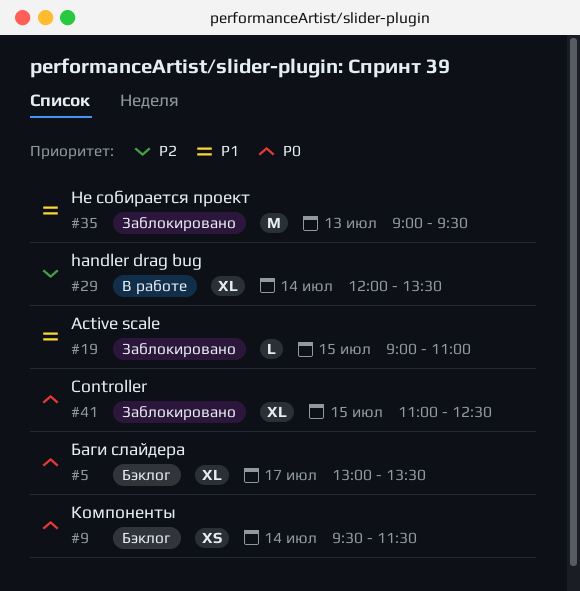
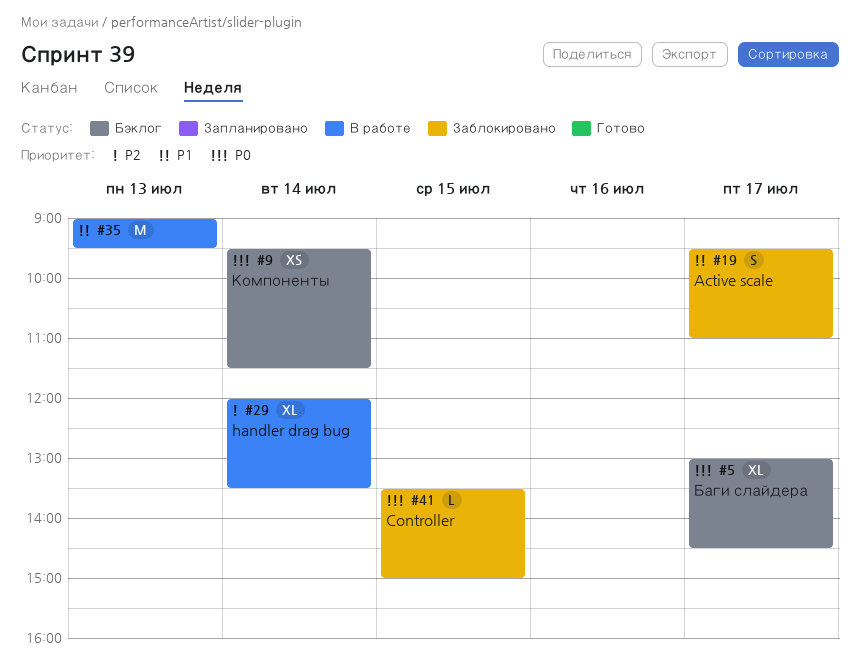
#5, ends: 13:30 -> 14:30
#19, estimate: L -> S
#19, day: Jul 15 -> Jul 17
#19, begins: 09:00 -> 09:30
#35, status: Заблокировано -> В работе
#41, estimate: XL -> L
#41, begins: 11:00 -> 13:30
#41, ends: 12:30 -> 15:00

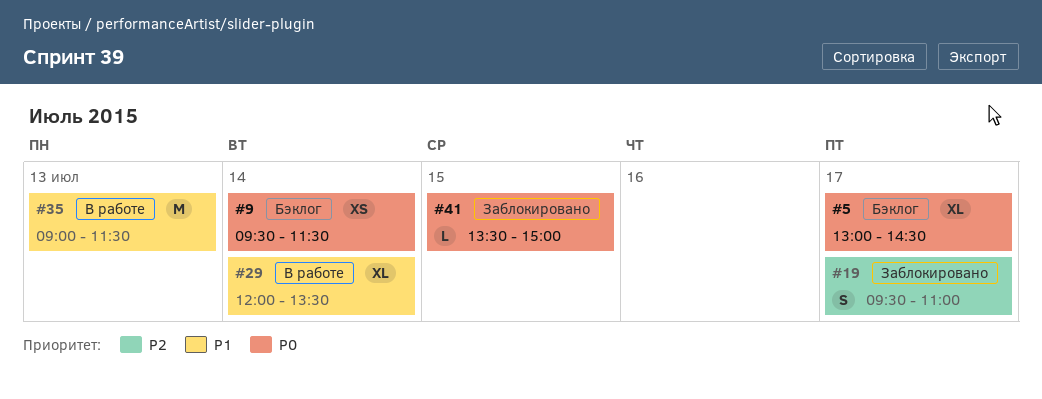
#19, priority: P1 -> P2
#29, priority: P2 -> P1
#35, ends: 09:30 -> 11:30

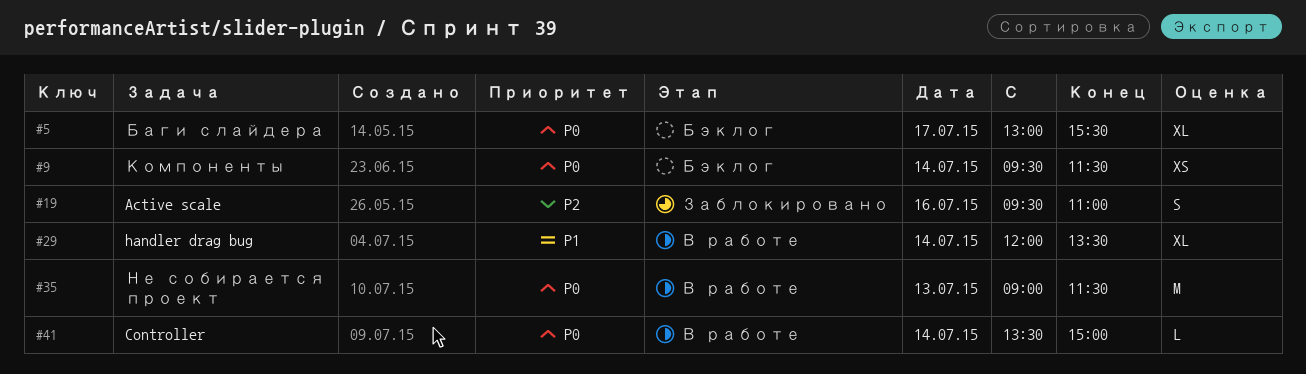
#5, ends: 14:30 -> 15:30
#19, day: Jul 17 -> Jul 16
#35, priority: P1 -> P0
#41, status: Заблокировано -> В работе
#41, day: Jul 15 -> Jul 14

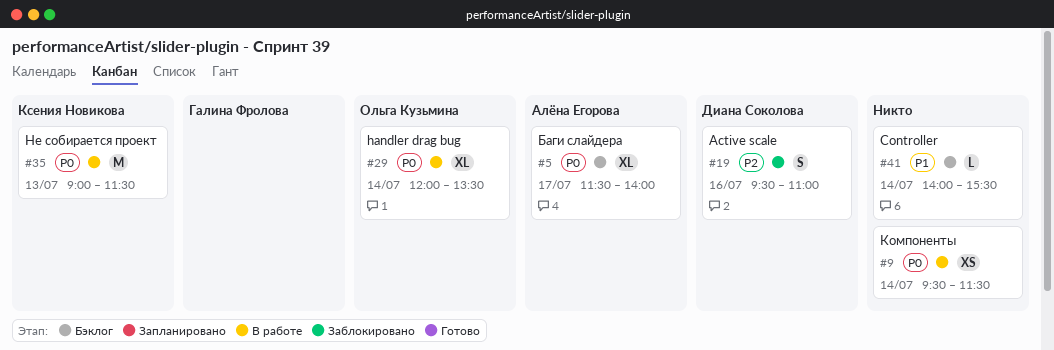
#5, begins: 13:00 -> 11:30
#5, ends: 15:30 -> 14:00
#9, status: Бэклог -> В работе
#29, priority: P1 -> P0
#41, status: В работе -> Бэклог
#41, priority: P0 -> P1
#41, begins: 13:30 -> 14:00
#41, ends: 15:00 -> 15:30

